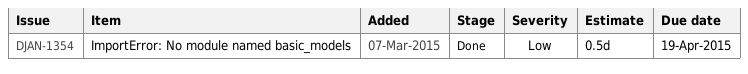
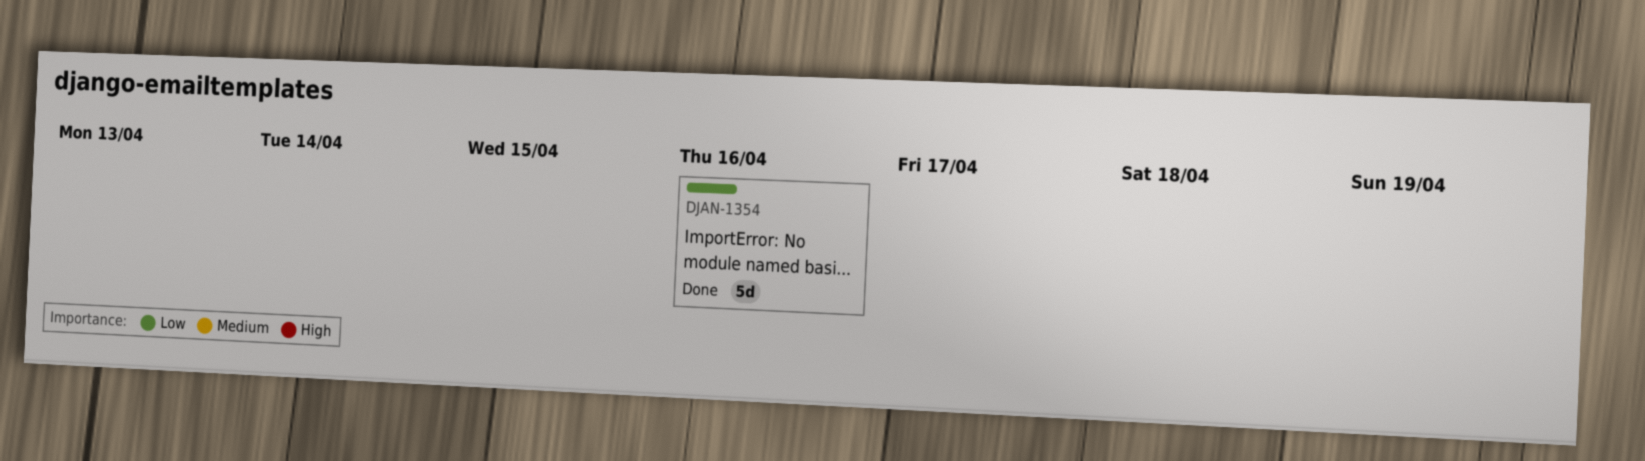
DJAN-1354, estimate: 0.5d -> 5d
DJAN-1354, due: Apr 19 -> Apr 16

